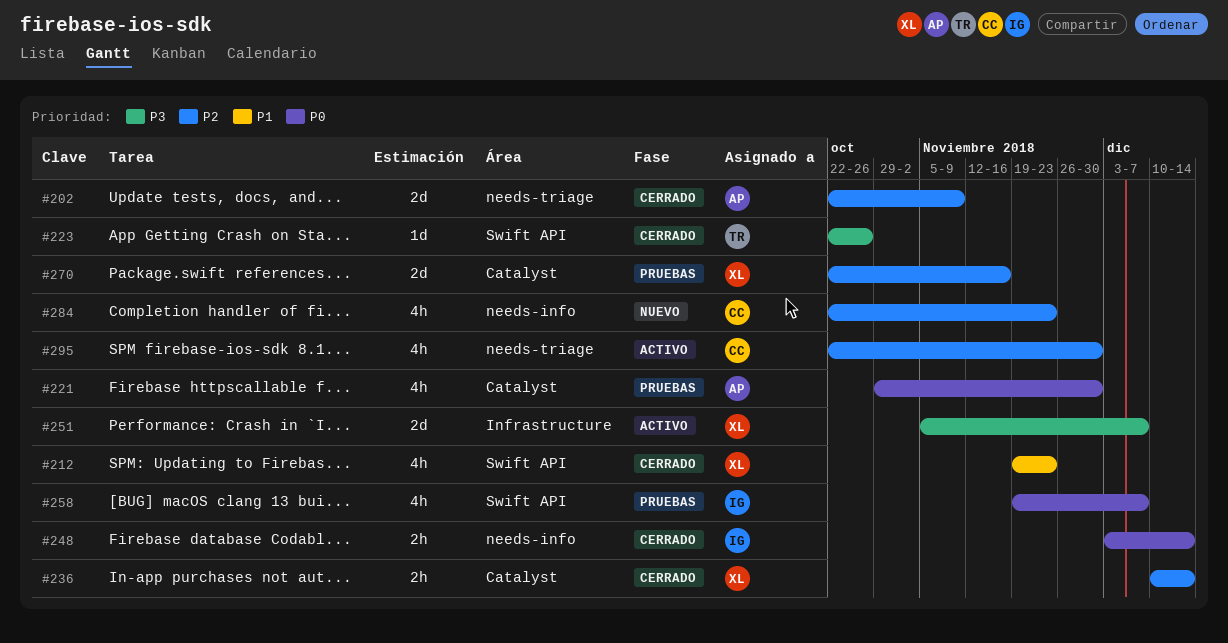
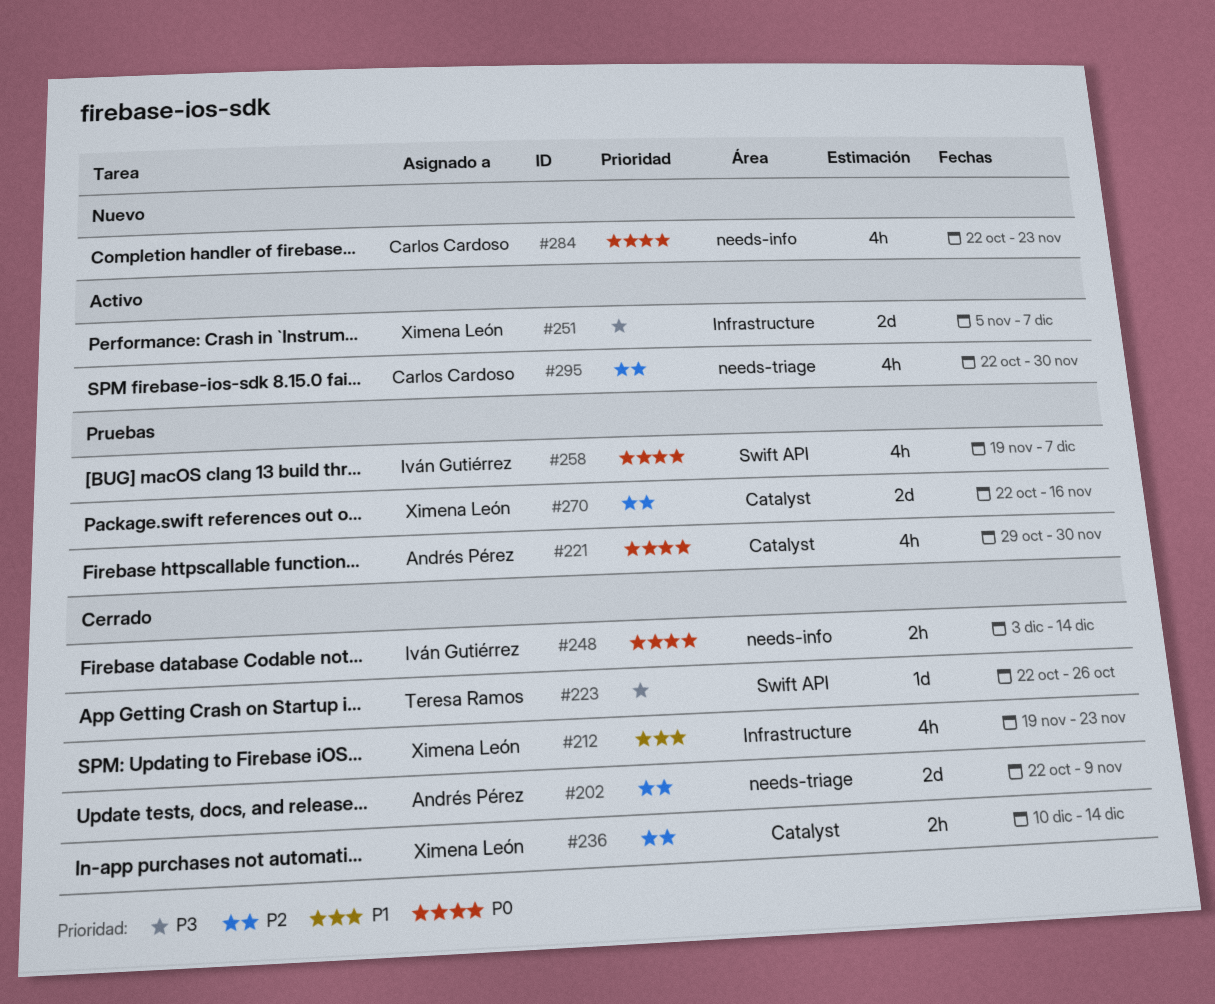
#212, label: Swift API -> Infrastructure
#284, priority: P2 -> P0

